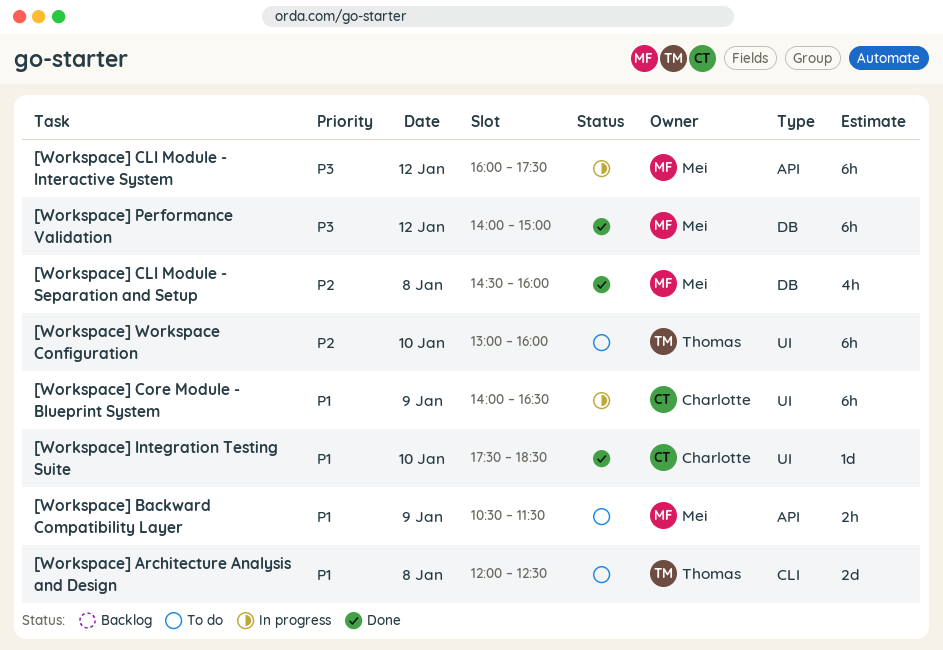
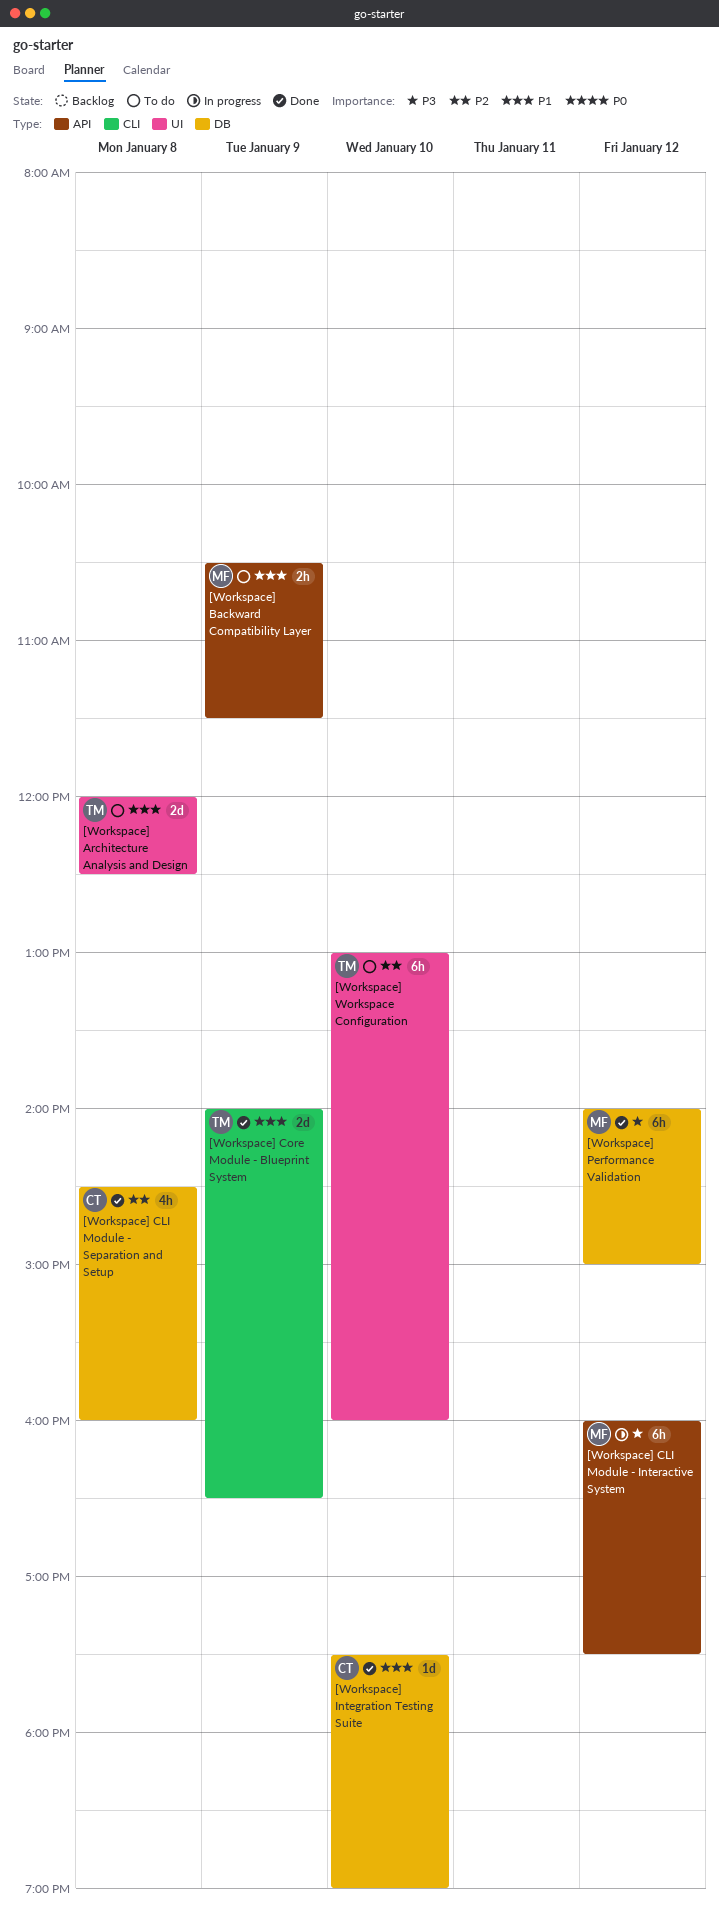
[Workspace] Architecture Analysis and Design, label: CLI -> UI
[Workspace] CLI Module - Separation and Setup, owner: Mei -> Charlotte
[Workspace] Core Module - Blueprint System, status: In progress -> Done
[Workspace] Core Module - Blueprint System, owner: Charlotte -> Thomas
[Workspace] Core Module - Blueprint System, label: UI -> CLI
[Workspace] Core Module - Blueprint System, estimate: 6h -> 2d
[Workspace] Integration Testing Suite, label: UI -> DB
[Workspace] Integration Testing Suite, ends: 18:30 -> 19:00

